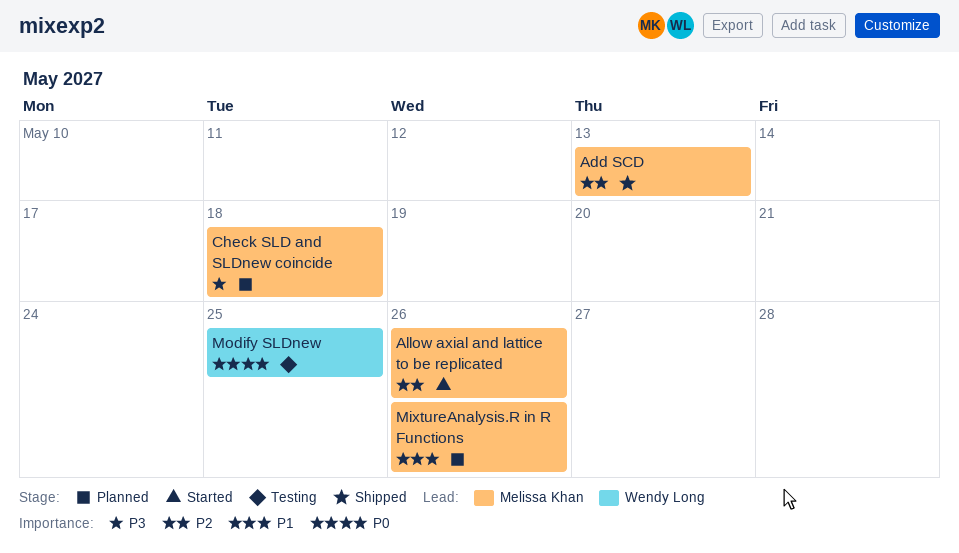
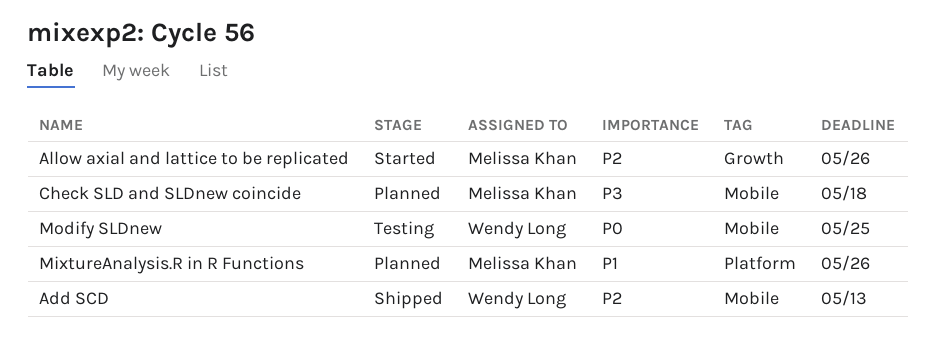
Add SCD, owner: Melissa Khan -> Wendy Long

